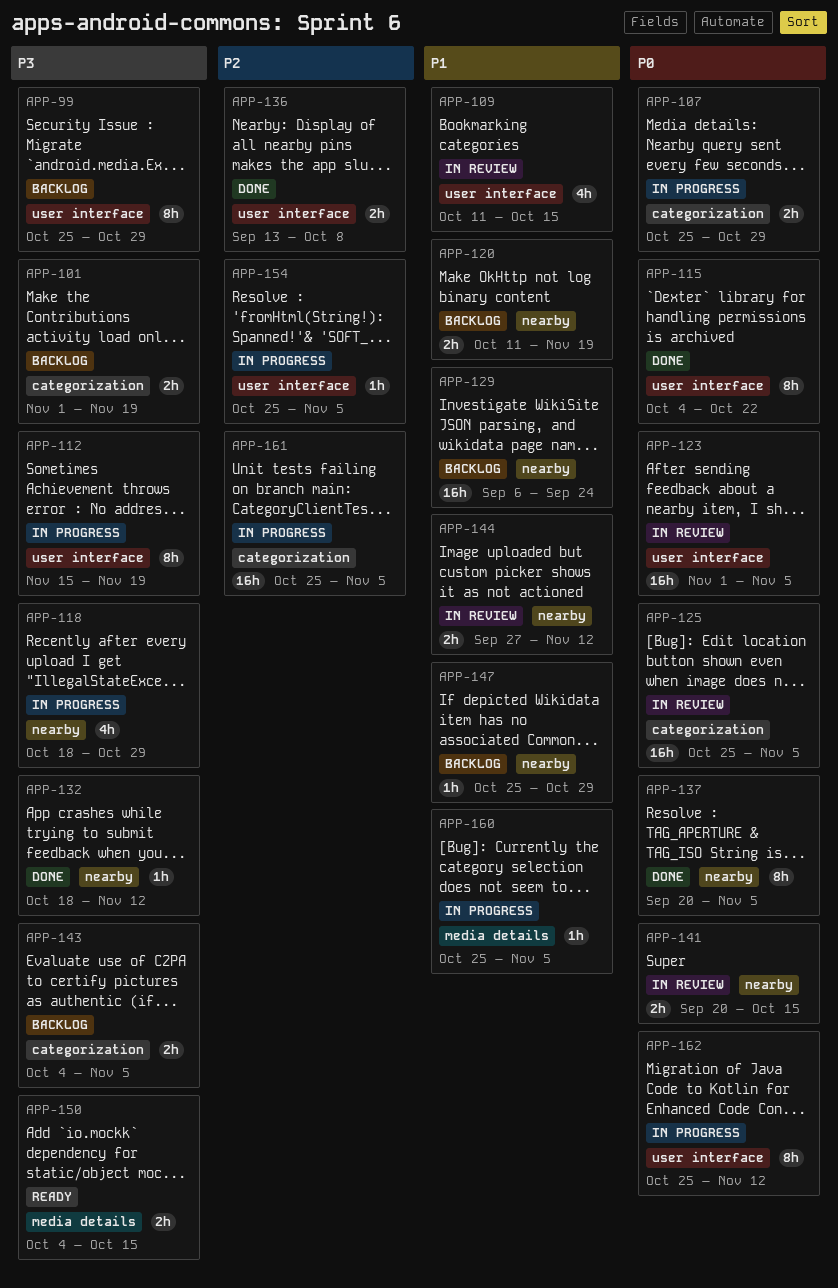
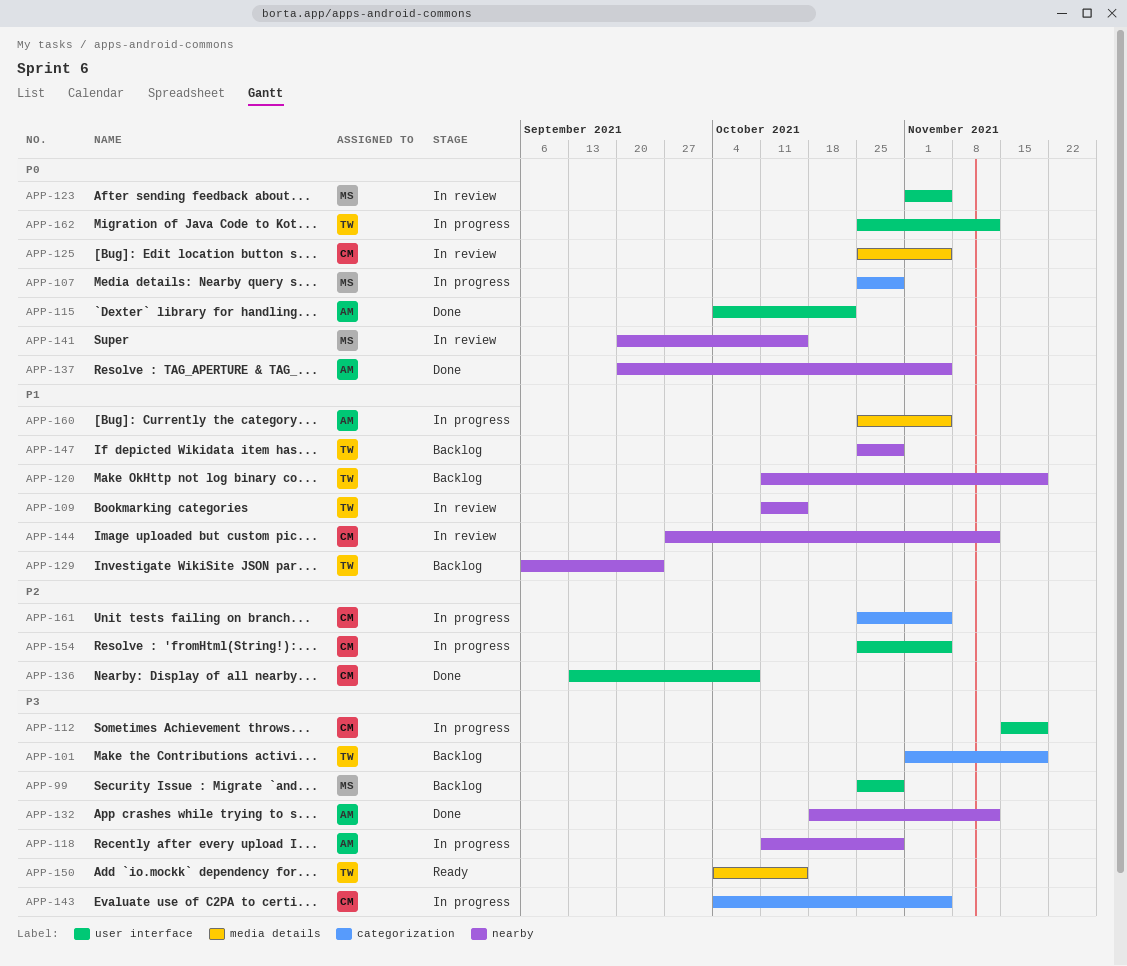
APP-109, label: user interface -> nearby
APP-118, start: Oct 18 -> Oct 11
APP-125, label: categorization -> media details
APP-143, status: Backlog -> In progress

